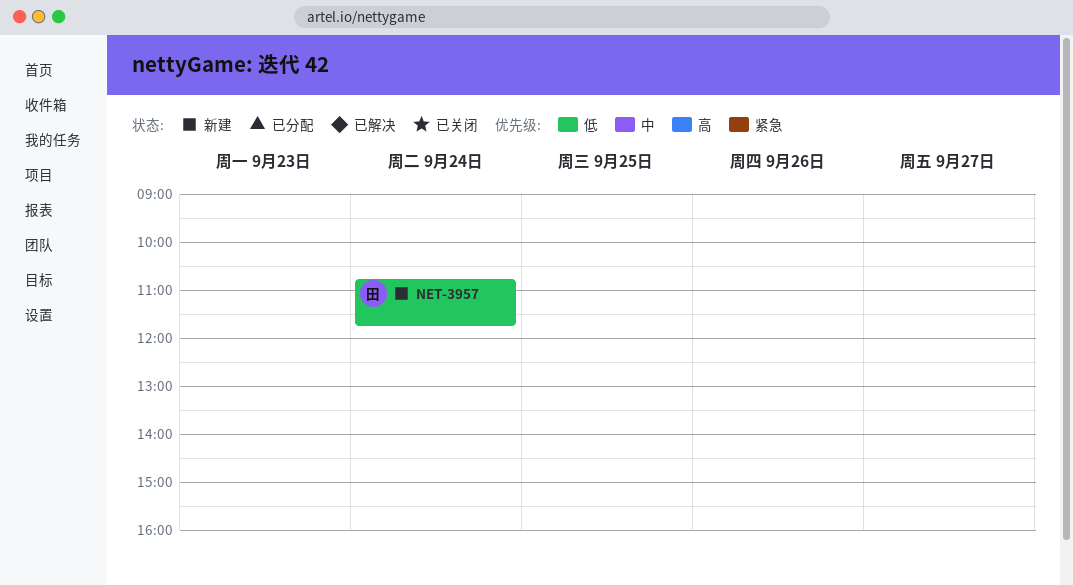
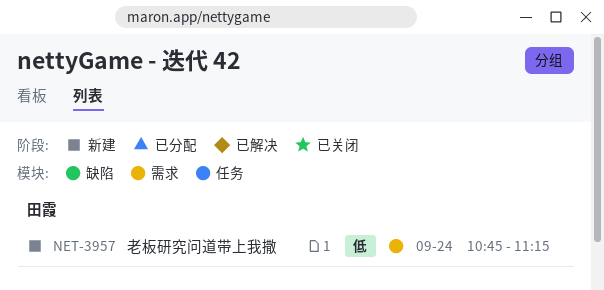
NET-3957, ends: 11:45 -> 11:15

